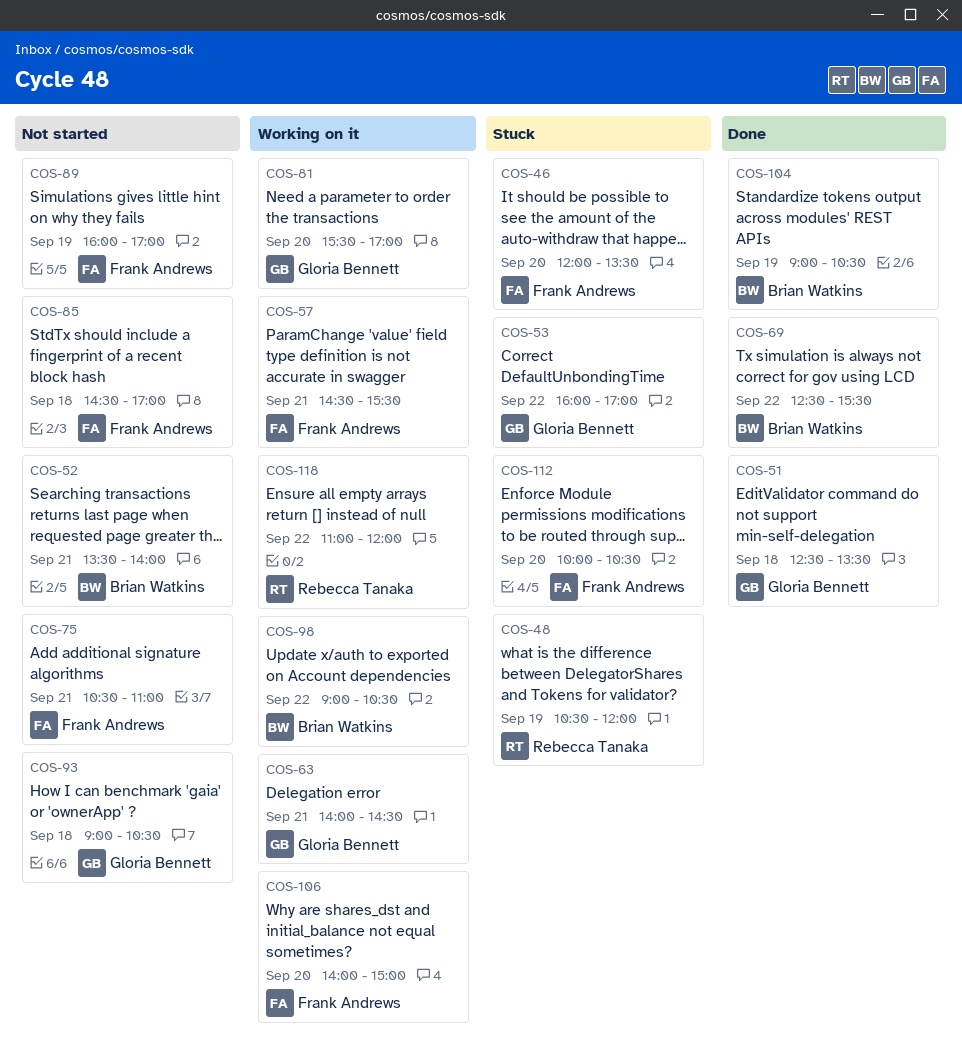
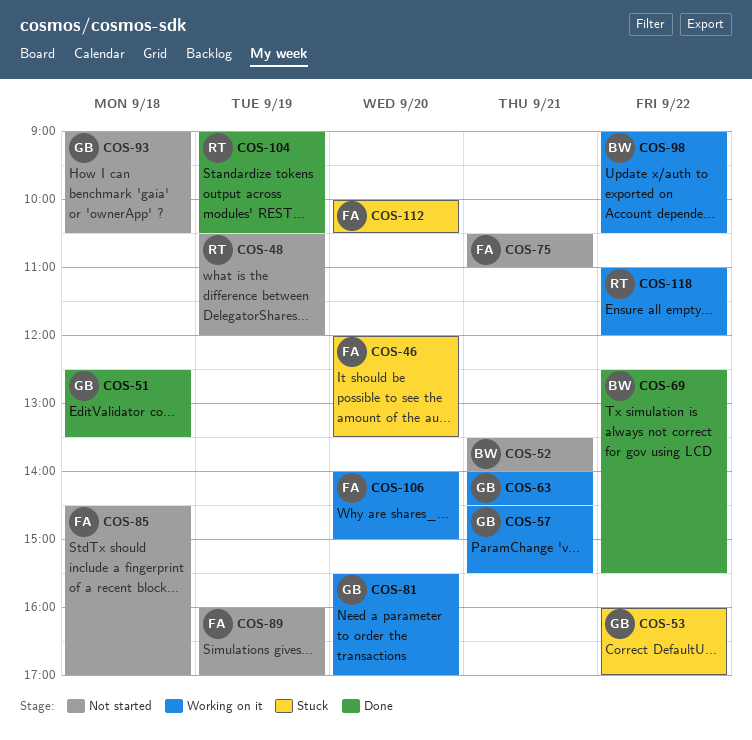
COS-48, status: Stuck -> Not started
COS-57, owner: Frank Andrews -> Gloria Bennett
COS-104, owner: Brian Watkins -> Rebecca Tanaka

